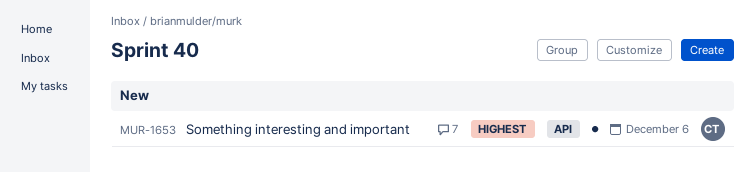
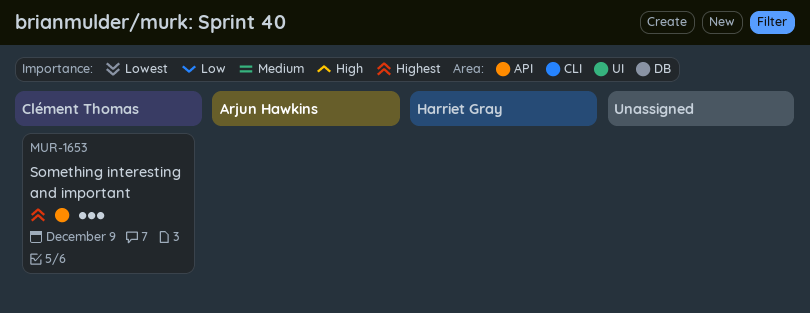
MUR-1653, estimate: 1 -> 3
MUR-1653, due: Dec 6 -> Dec 9

